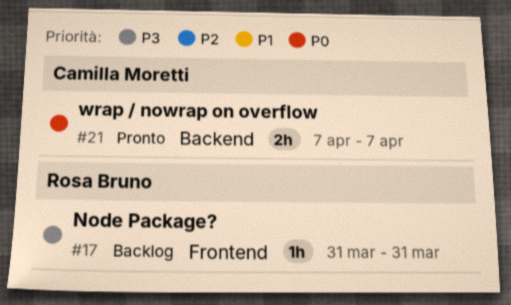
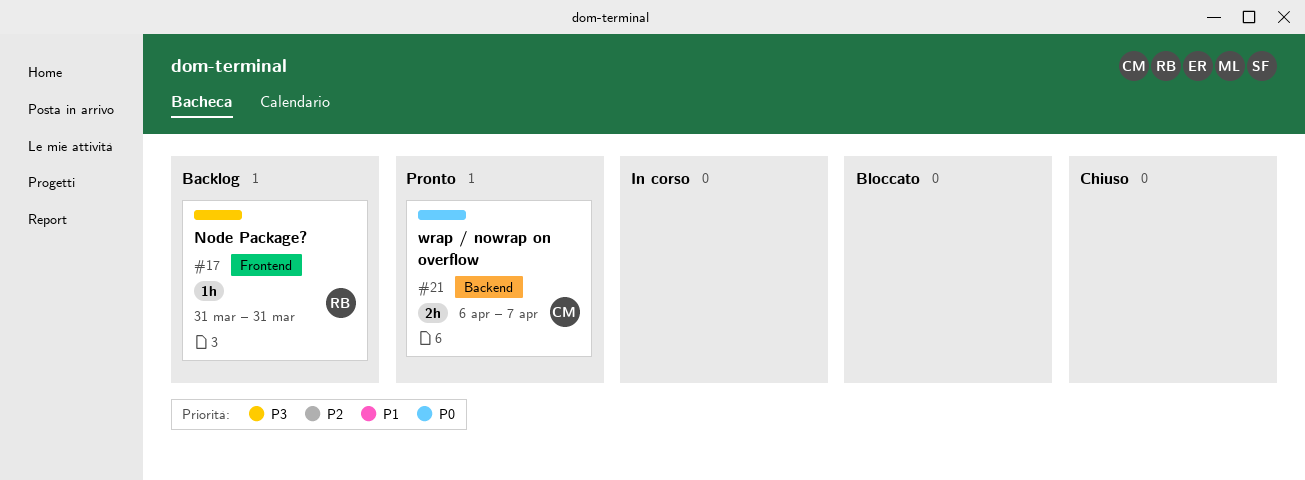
#21, start: Apr 7 -> Apr 6

